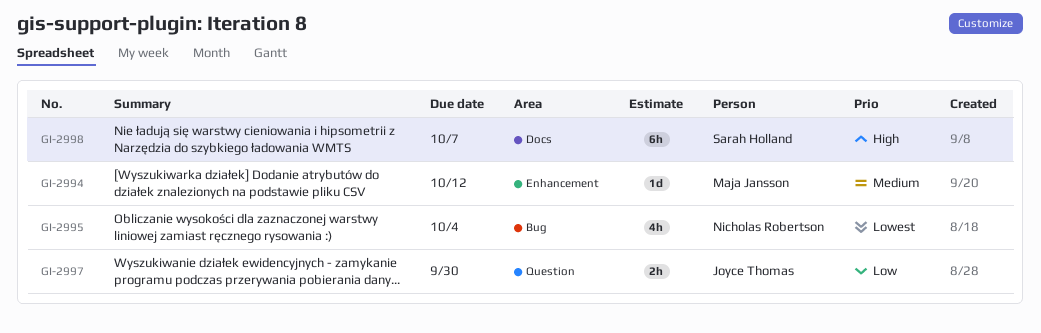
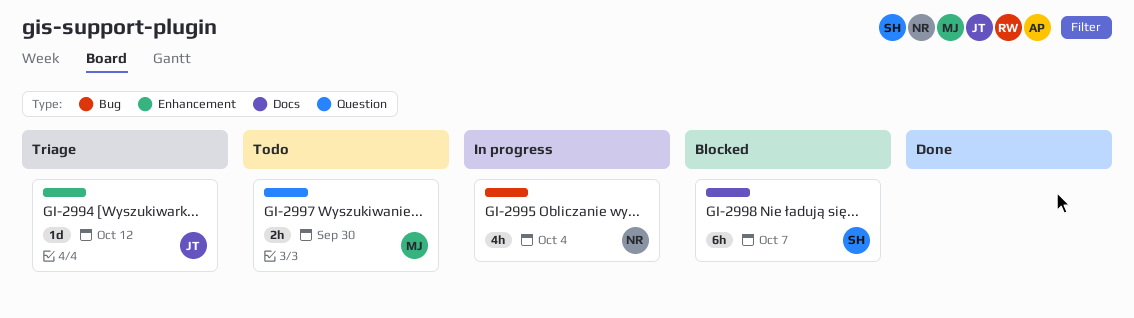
GI-2994, owner: Maja Jansson -> Joyce Thomas
GI-2997, owner: Joyce Thomas -> Maja Jansson

